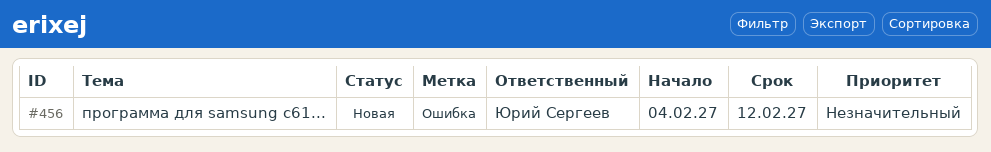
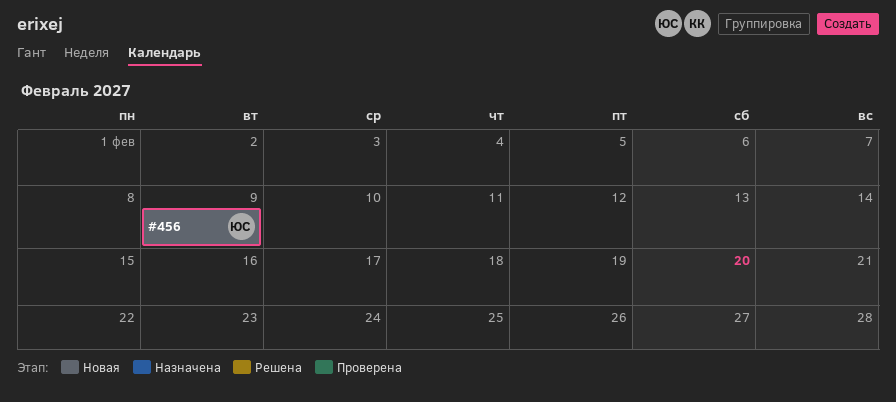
#456, due: Feb 12 -> Feb 9

